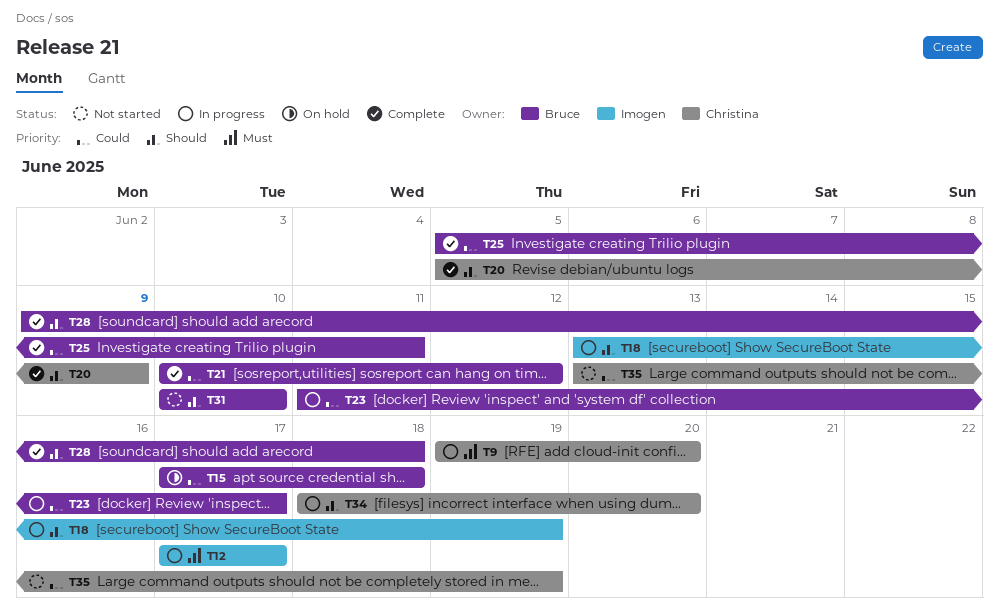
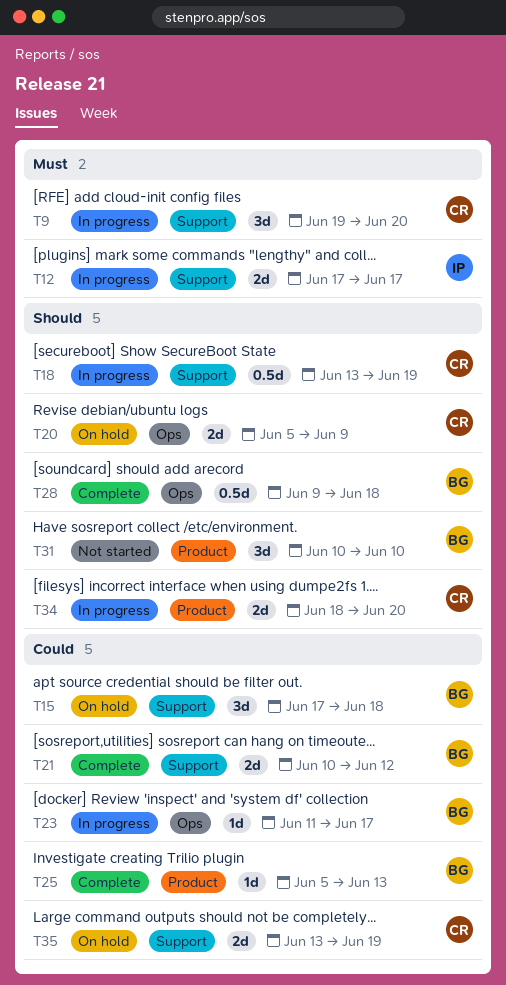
T18, owner: Imogen -> Christina
T20, status: Complete -> On hold
T25, due: Jun 11 -> Jun 13
T35, status: Not started -> On hold

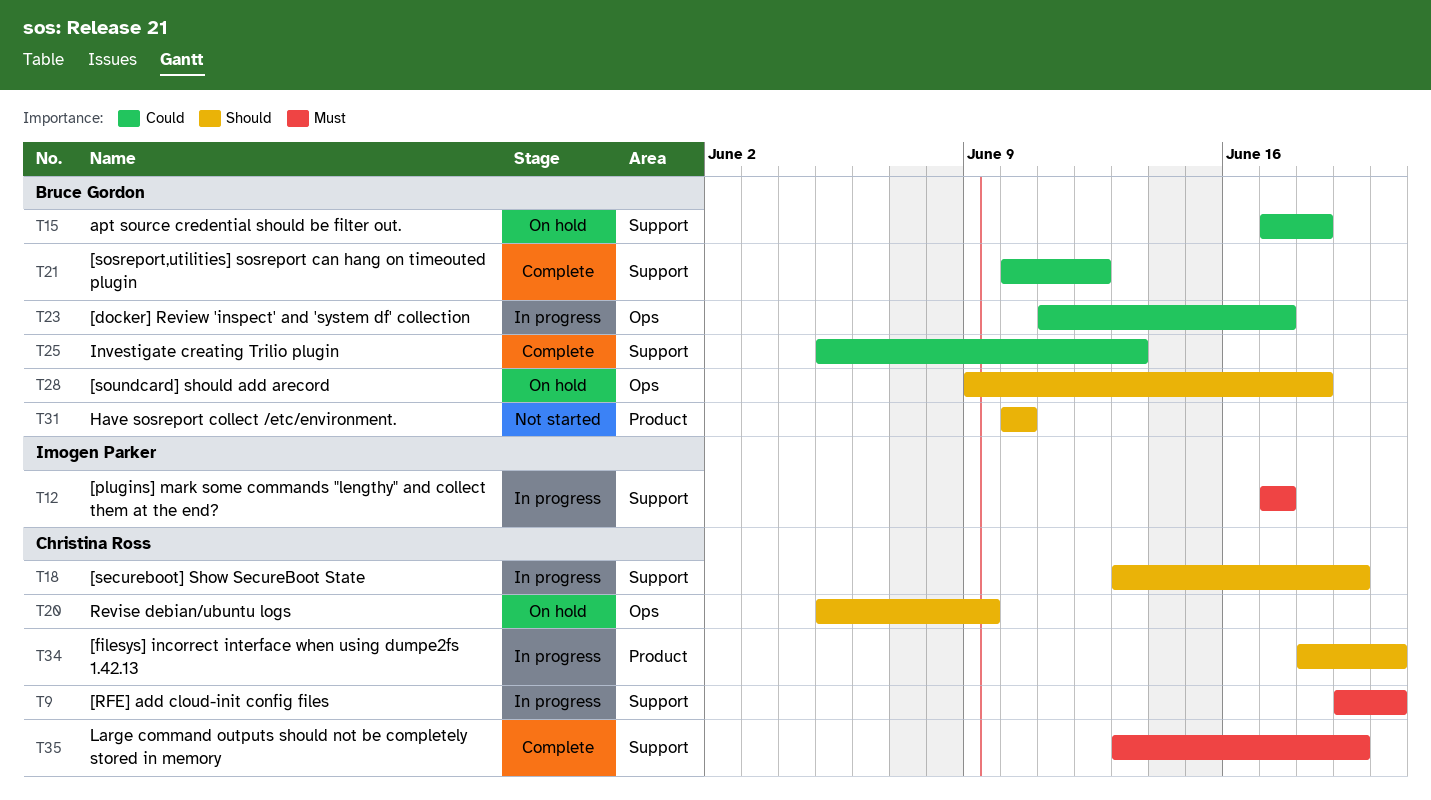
T25, label: Product -> Support
T28, status: Complete -> On hold
T35, status: On hold -> Complete
T35, priority: Could -> Must

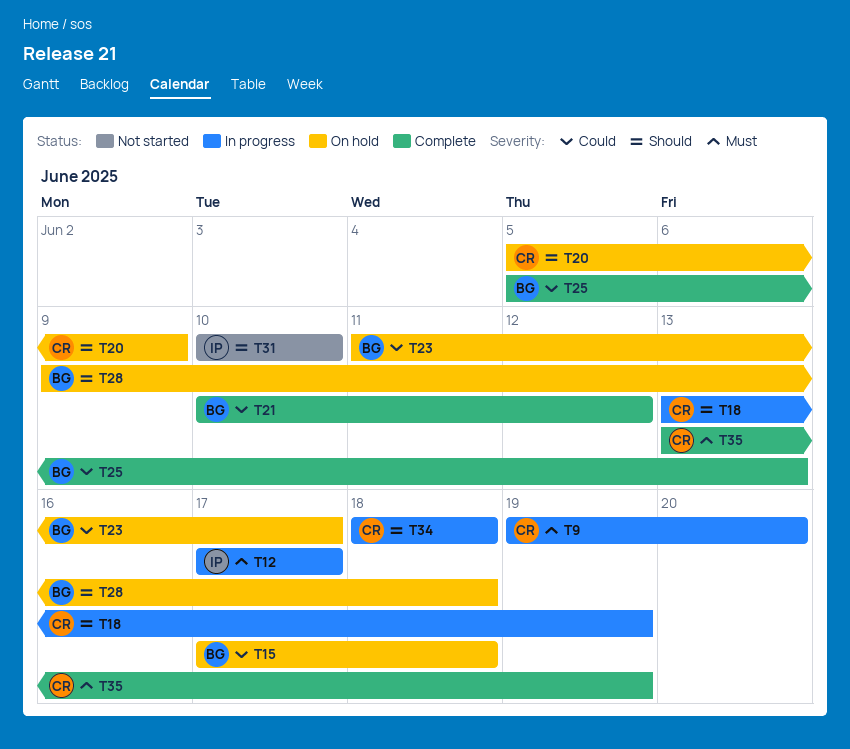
T23, status: In progress -> On hold
T31, owner: Bruce Gordon -> Imogen Parker
T34, due: Jun 20 -> Jun 18

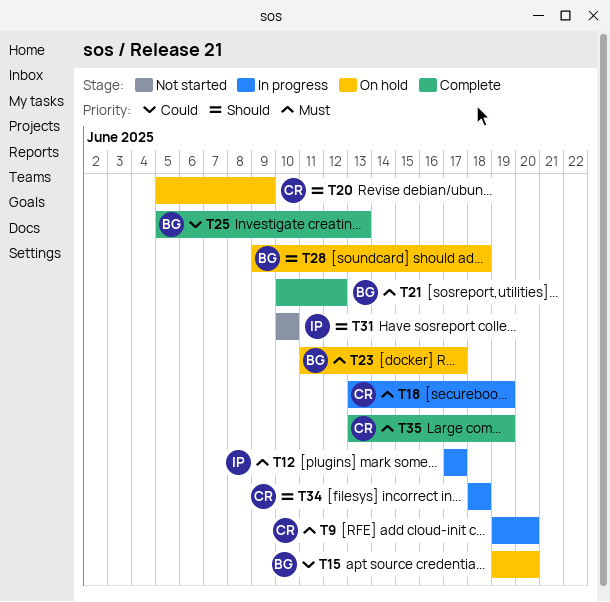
T15, start: Jun 17 -> Jun 19
T15, due: Jun 18 -> Jun 20
T18, priority: Should -> Must
T21, priority: Could -> Must
T23, priority: Could -> Must

